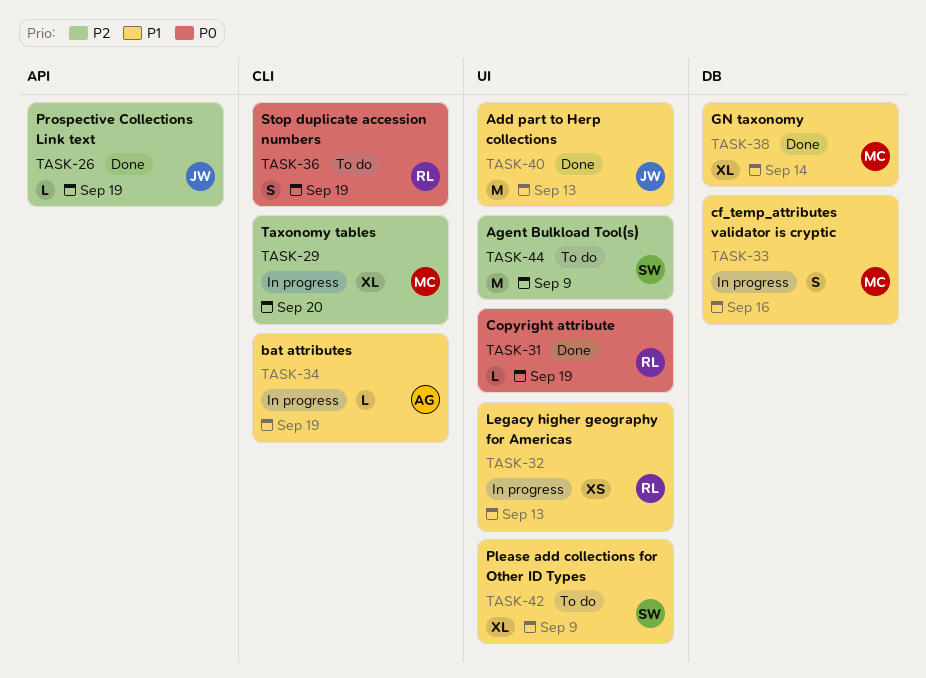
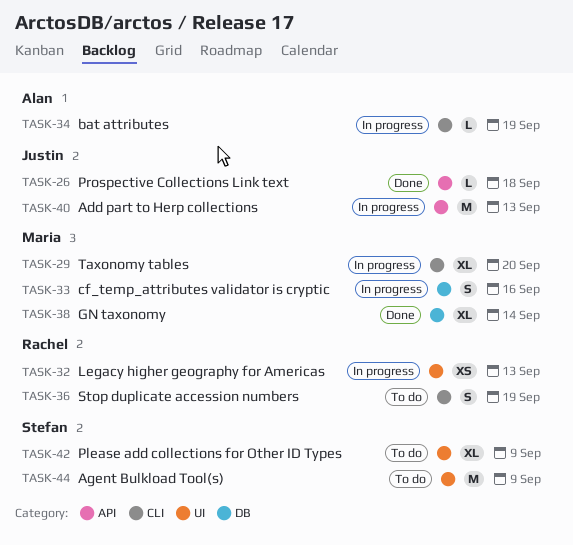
TASK-26, due: Sep 19 -> Sep 18
TASK-31: present -> none
TASK-40, status: Done -> In progress
TASK-40, label: UI -> API

